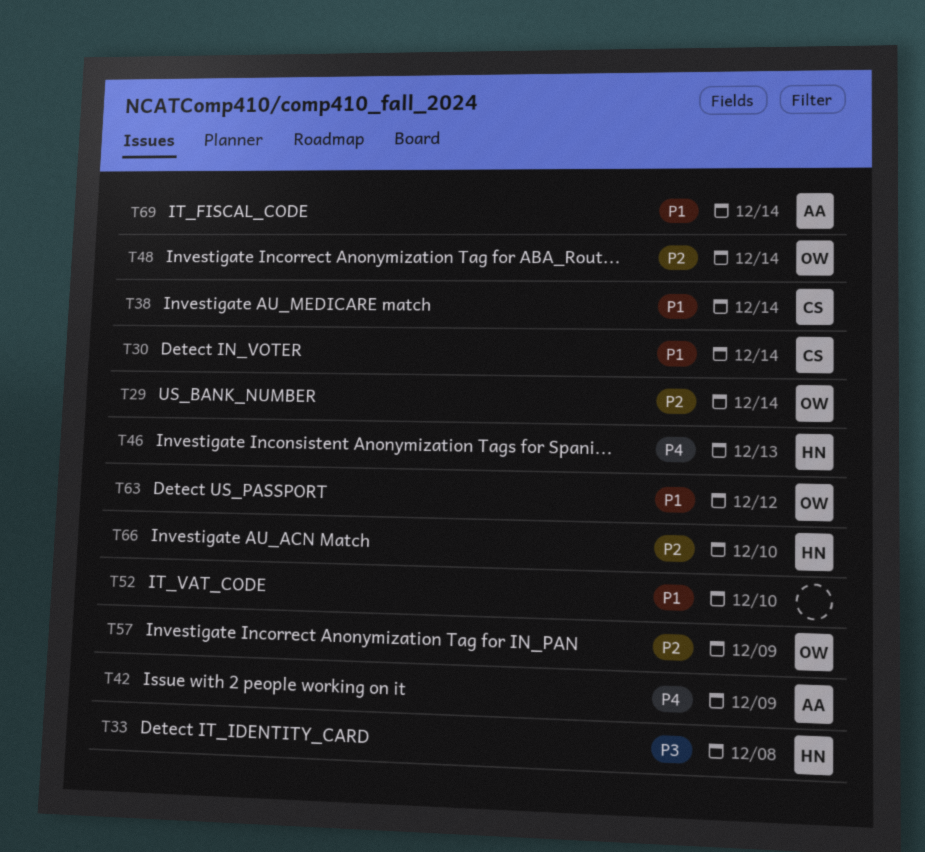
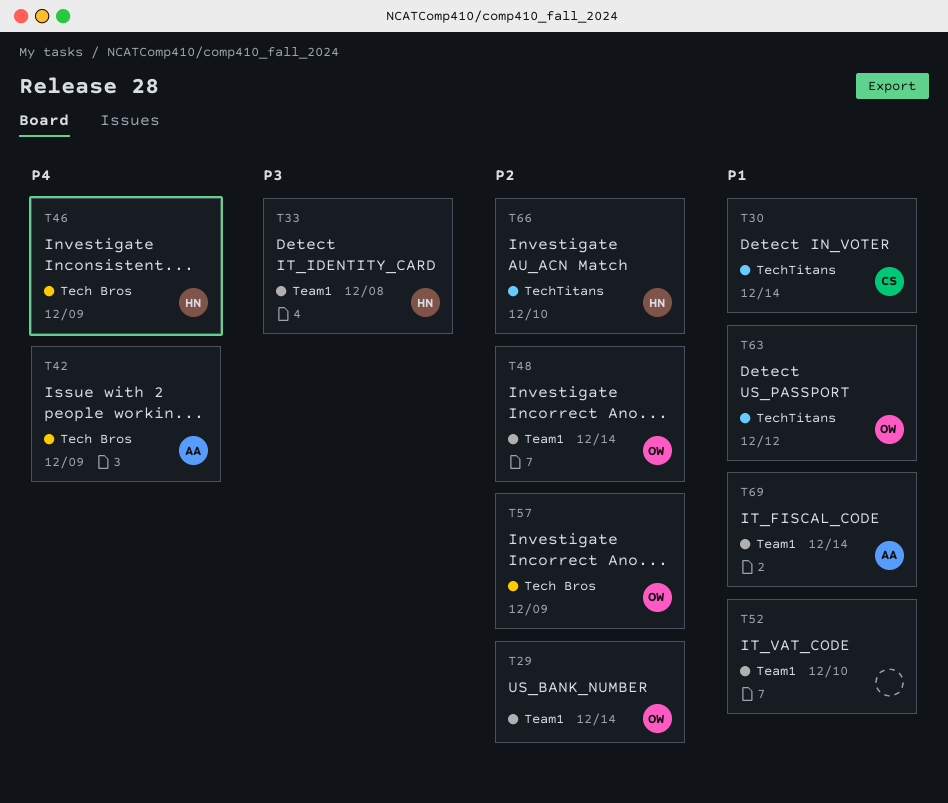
T38: present -> none
T46, due: Dec 13 -> Dec 9

